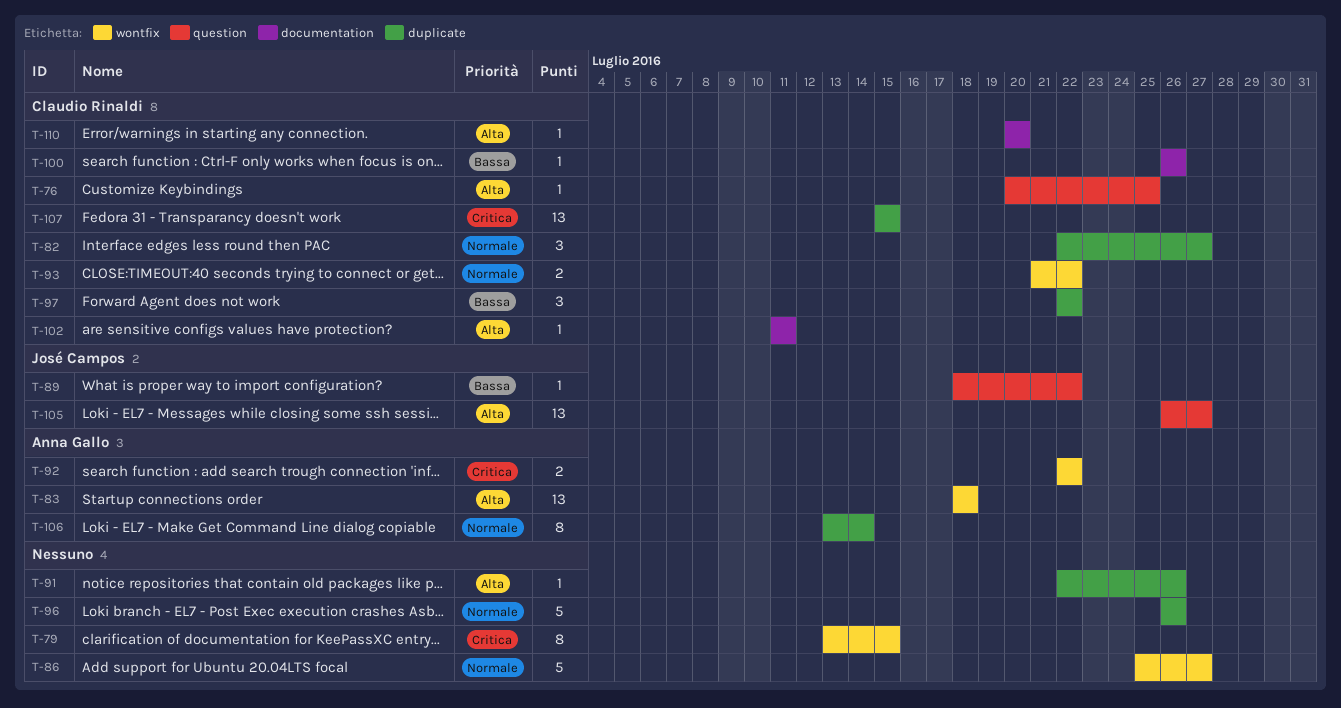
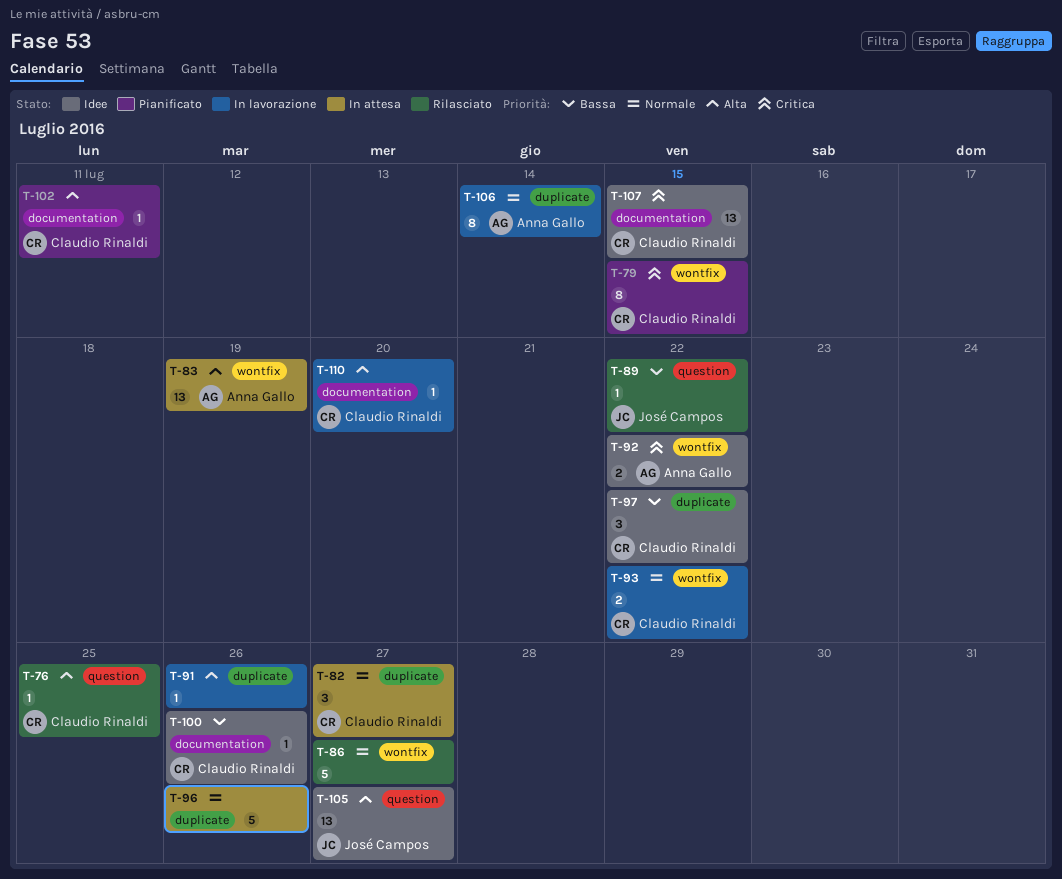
T-79, owner: none -> Claudio Rinaldi
T-83, due: Jul 18 -> Jul 19
T-107, label: duplicate -> documentation

